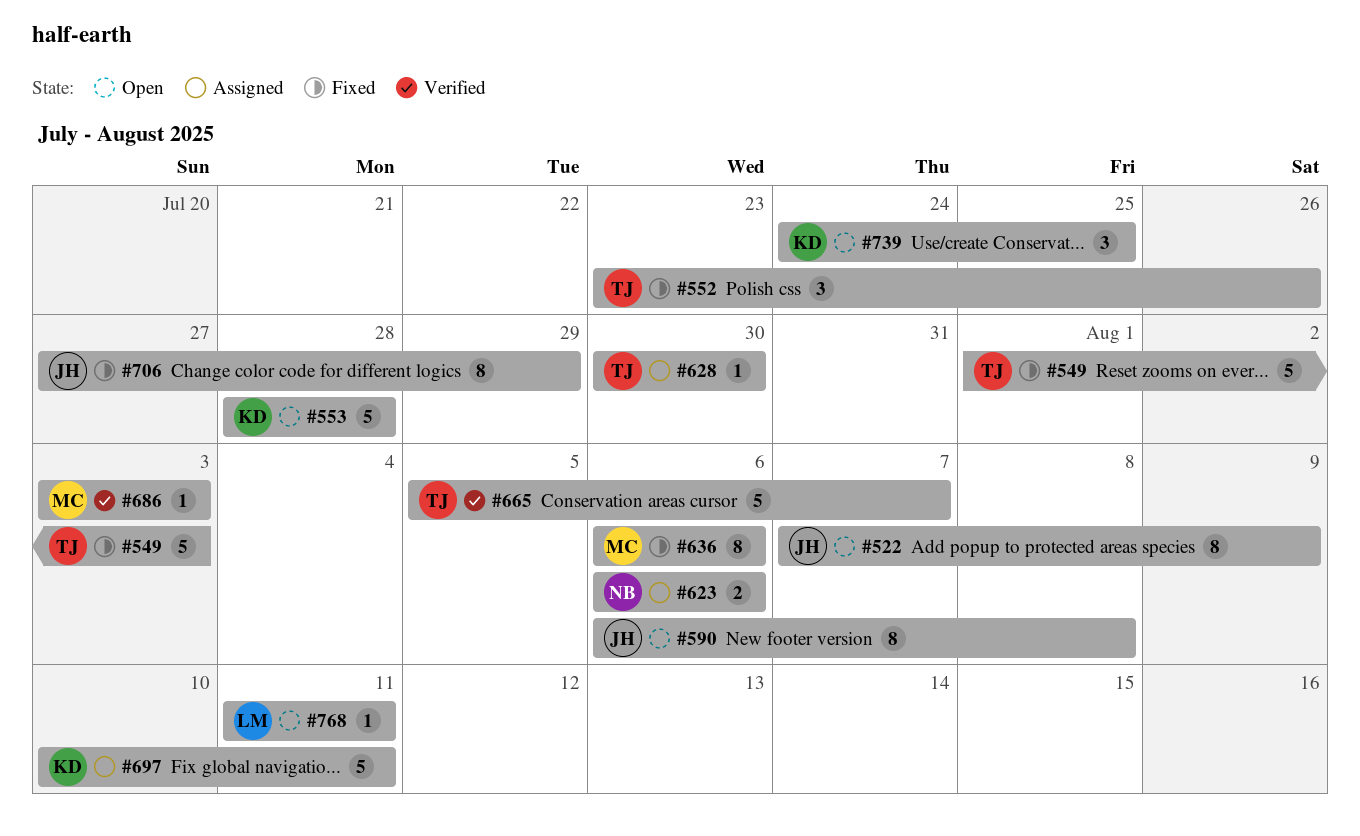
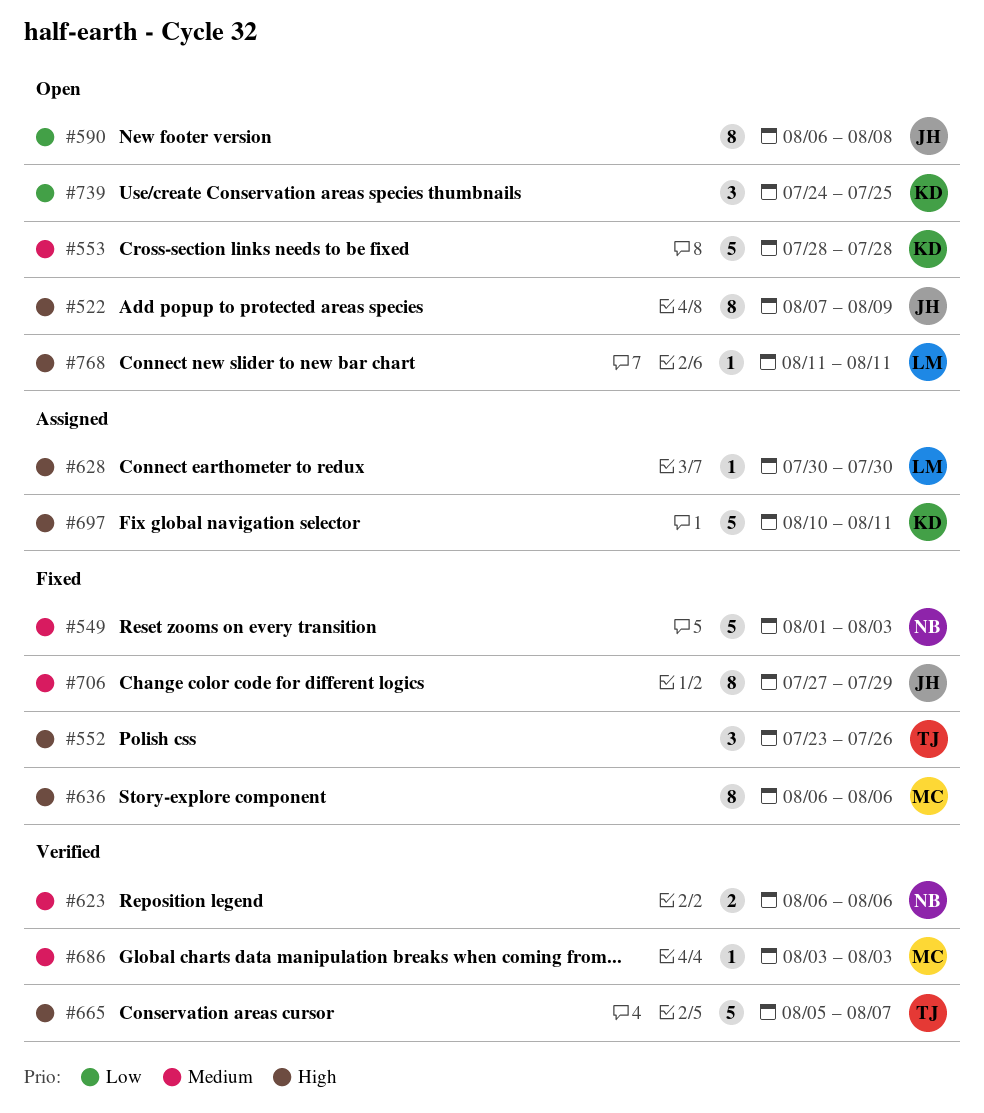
#549, owner: TJ -> NB
#623, status: Assigned -> Verified
#628, owner: TJ -> LM

